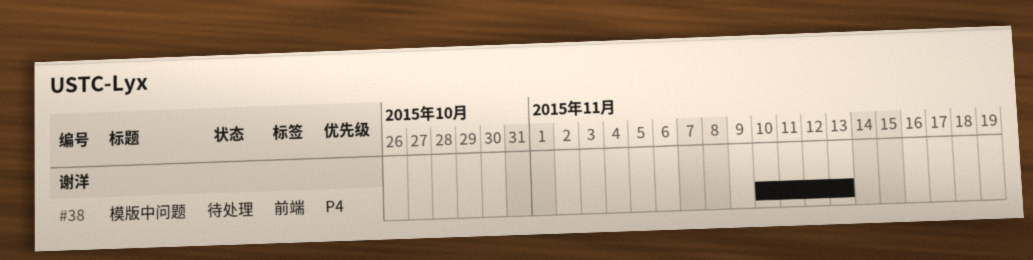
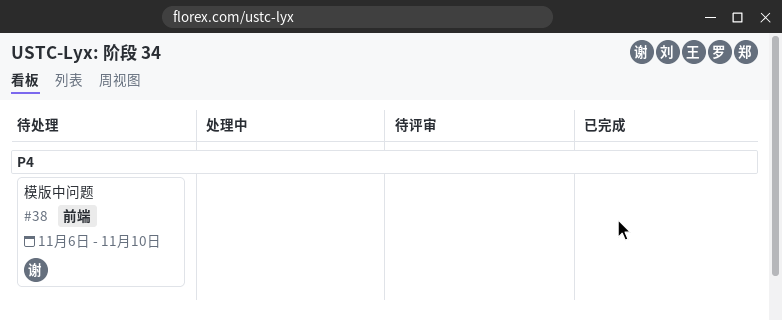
#38, start: Nov 10 -> Nov 6
#38, due: Nov 13 -> Nov 10

